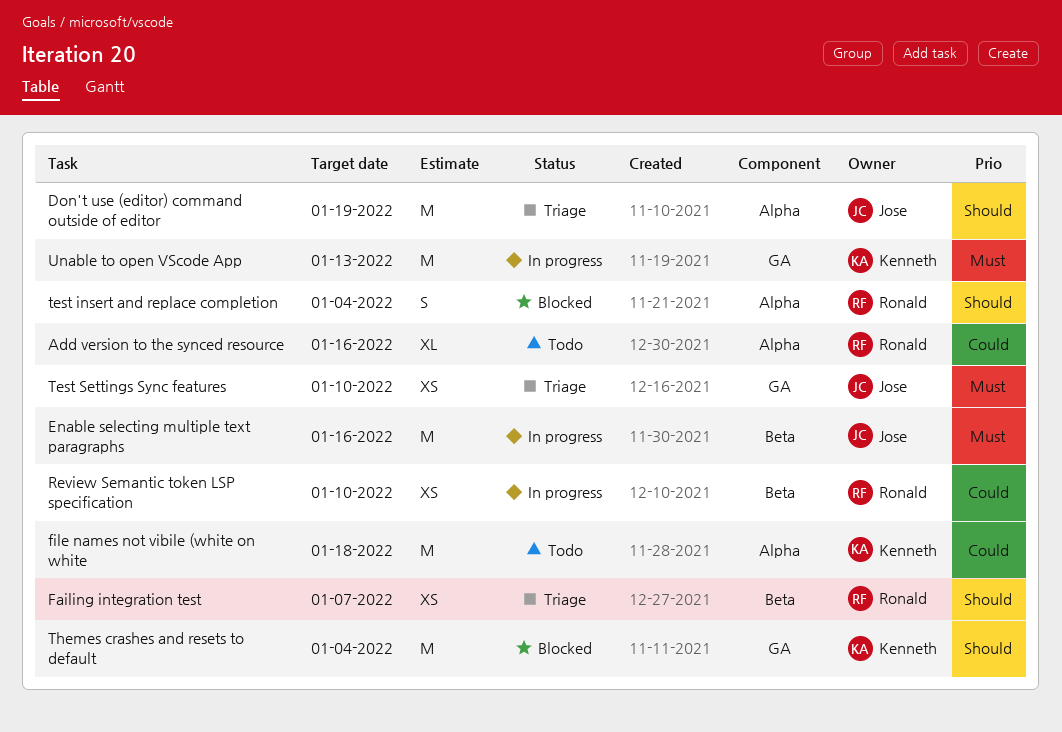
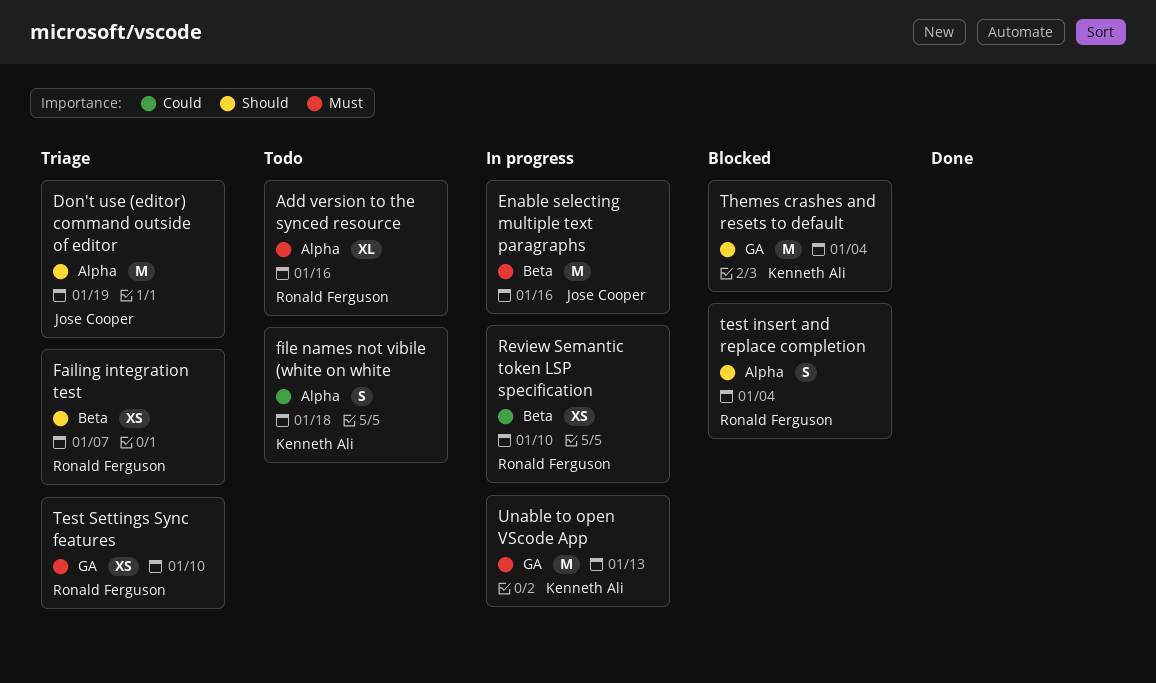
Add version to the synced resource, priority: Could -> Must
file names not vibile (white on white, estimate: M -> S
Test Settings Sync features, owner: Jose Cooper -> Ronald Ferguson

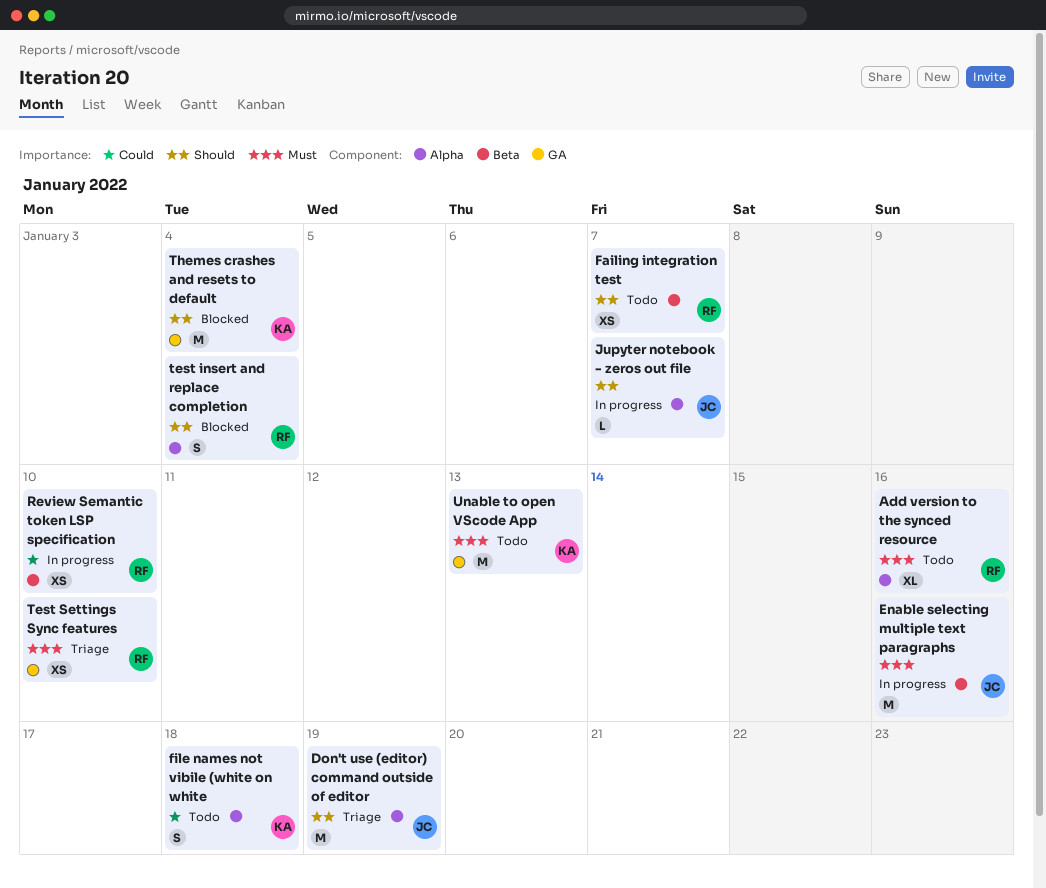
Failing integration test, status: Triage -> Todo
Jupyter notebook - zeros out file: none -> present
Unable to open VScode App, status: In progress -> Todo

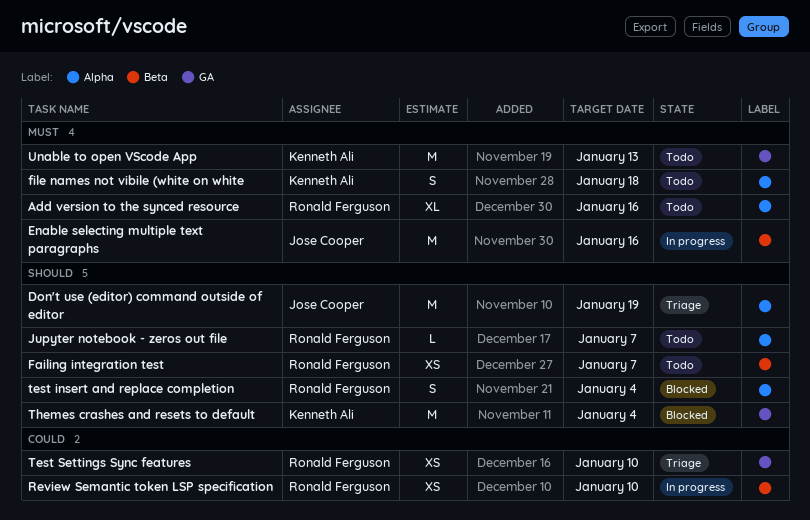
file names not vibile (white on white, priority: Could -> Must
Jupyter notebook - zeros out file, status: In progress -> Todo
Jupyter notebook - zeros out file, owner: Jose Cooper -> Ronald Ferguson
Test Settings Sync features, priority: Must -> Could

